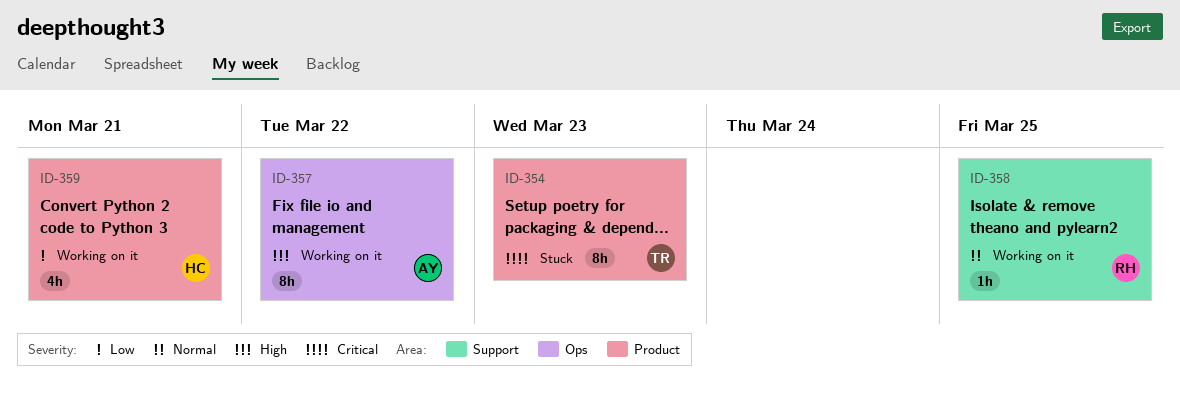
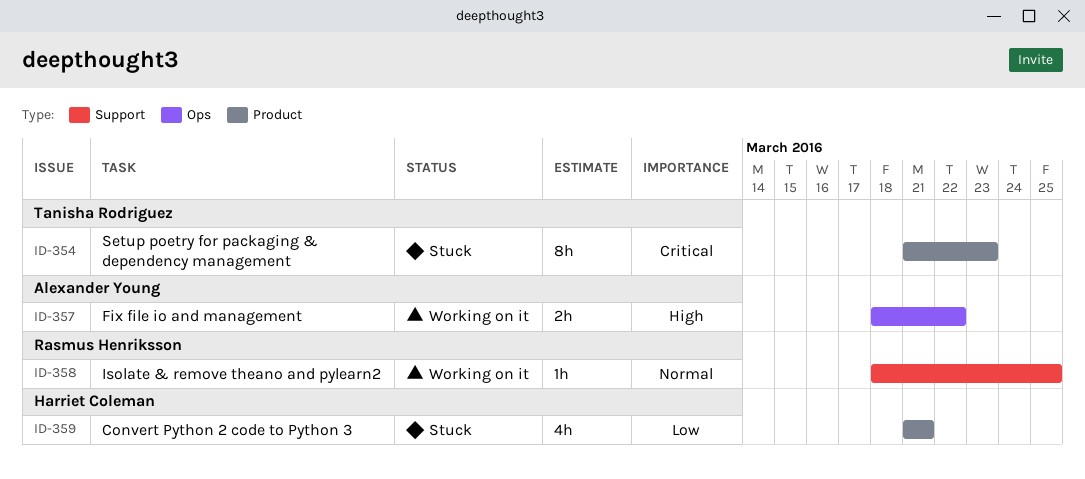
ID-357, estimate: 8h -> 2h
ID-359, status: Working on it -> Stuck

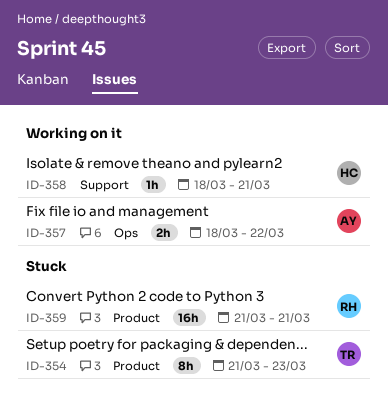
ID-358, owner: Rasmus Henriksson -> Harriet Coleman
ID-358, due: Mar 25 -> Mar 21
ID-359, owner: Harriet Coleman -> Rasmus Henriksson
ID-359, estimate: 4h -> 16h

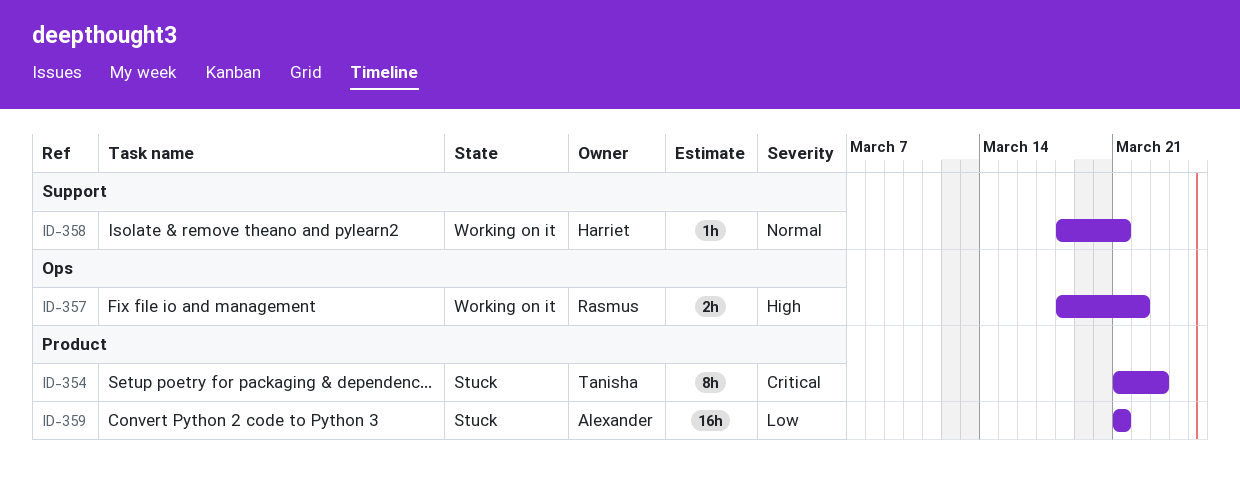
ID-357, owner: Alexander -> Rasmus
ID-359, owner: Rasmus -> Alexander

